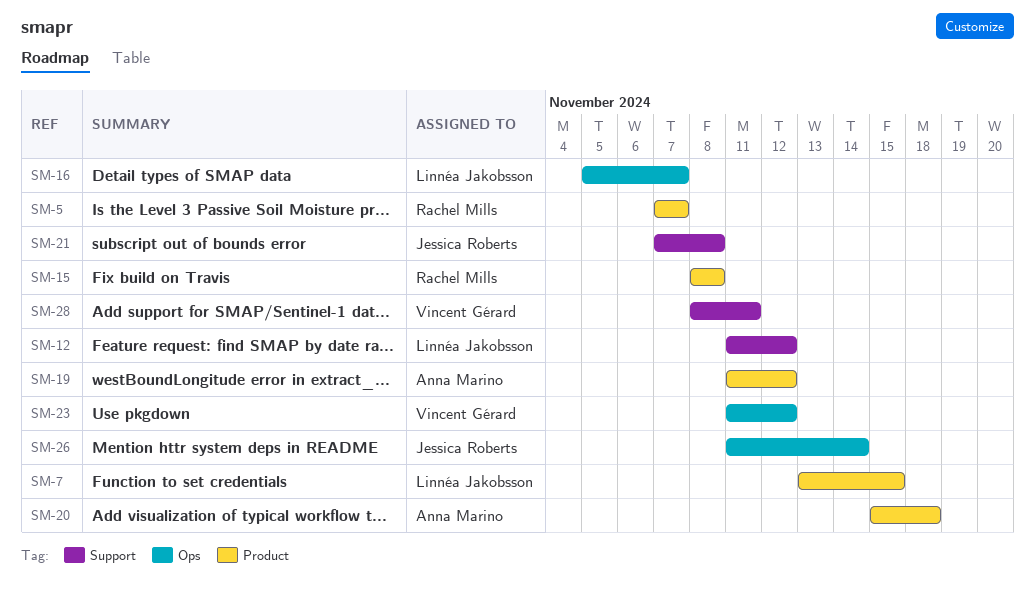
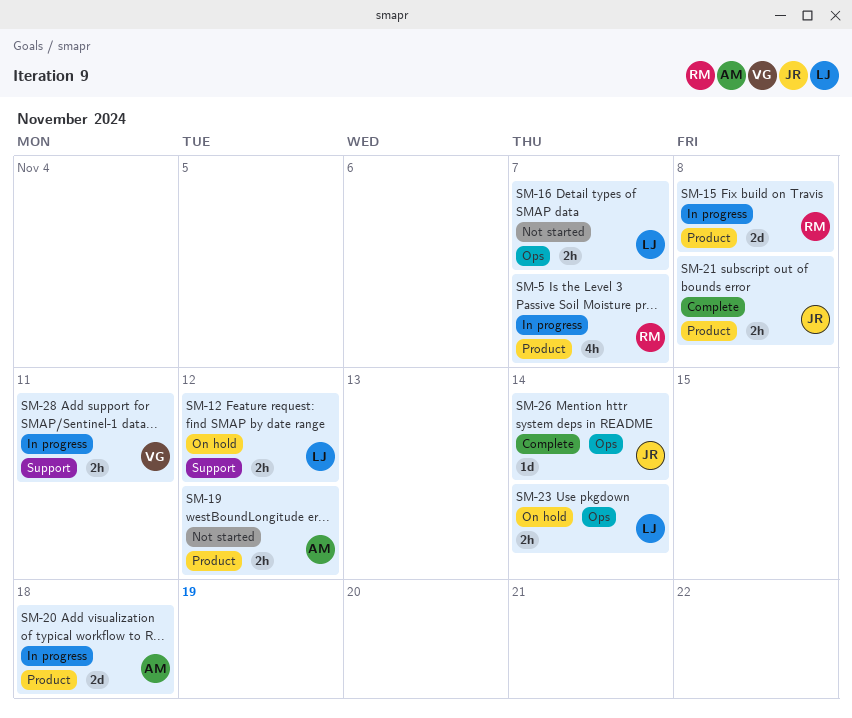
SM-7: present -> none
SM-21, label: Support -> Product
SM-23, owner: Vincent Gérard -> Linnéa Jakobsson
SM-23, due: Nov 12 -> Nov 14

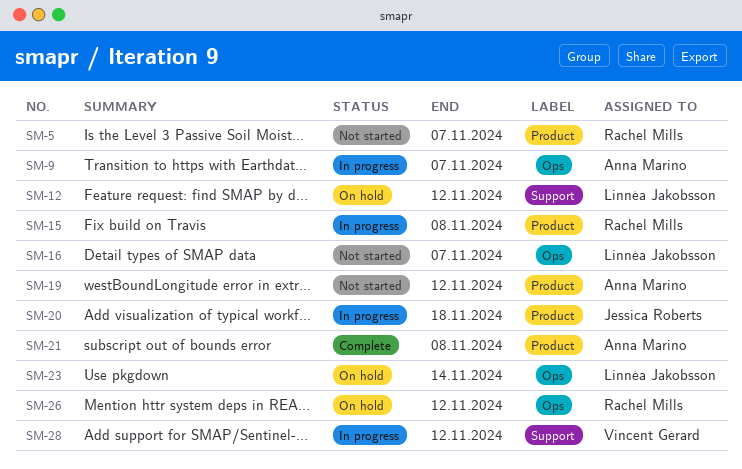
SM-5, status: In progress -> Not started
SM-9: none -> present
SM-20, owner: Anna Marino -> Jessica Roberts
SM-21, owner: Jessica Roberts -> Anna Marino
SM-26, status: Complete -> On hold
SM-26, owner: Jessica Roberts -> Rachel Mills
SM-26, due: Nov 14 -> Nov 12
SM-28, due: Nov 11 -> Nov 12

